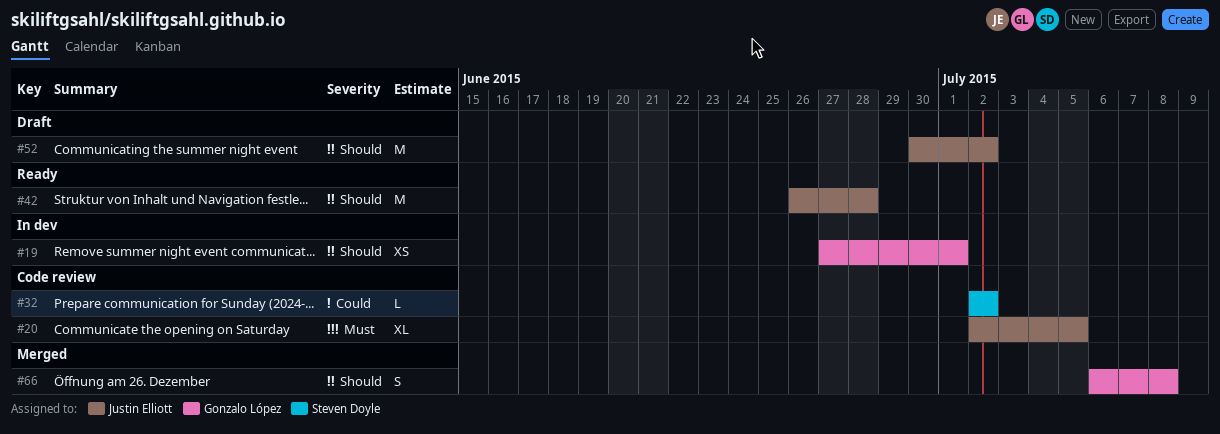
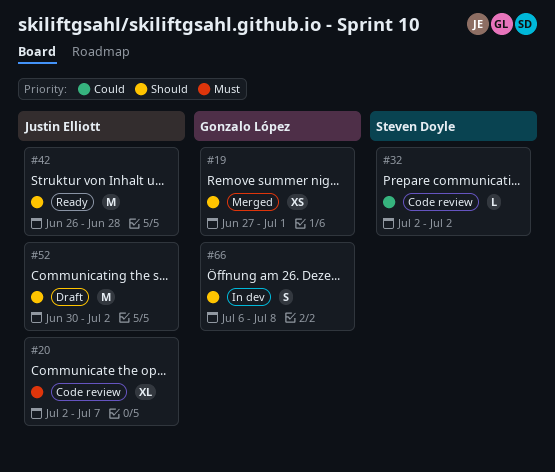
#19, status: In dev -> Merged
#20, due: Jul 5 -> Jul 7
#66, status: Merged -> In dev

